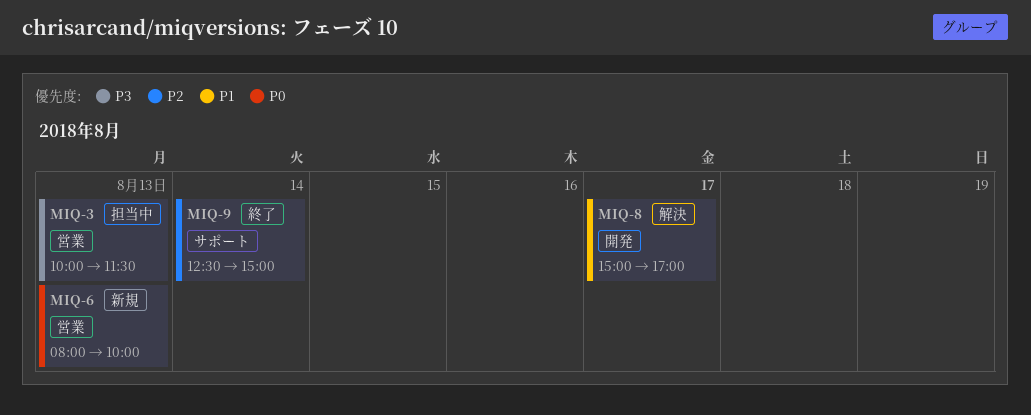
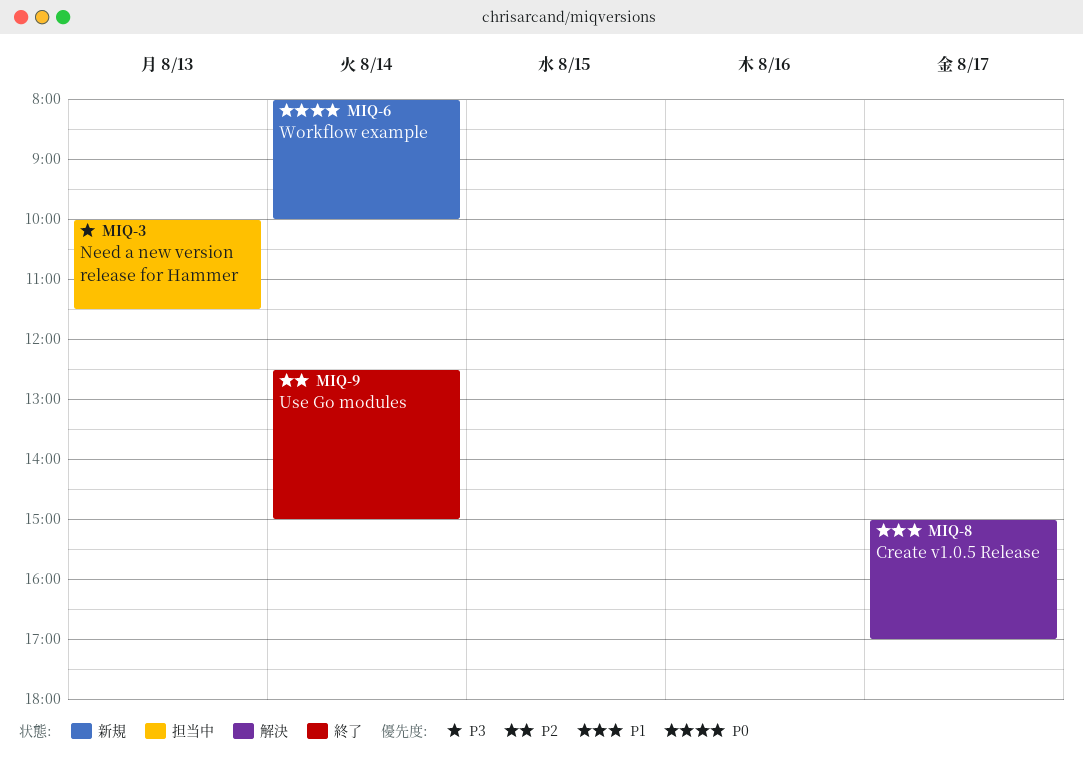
MIQ-6, day: Aug 13 -> Aug 14

